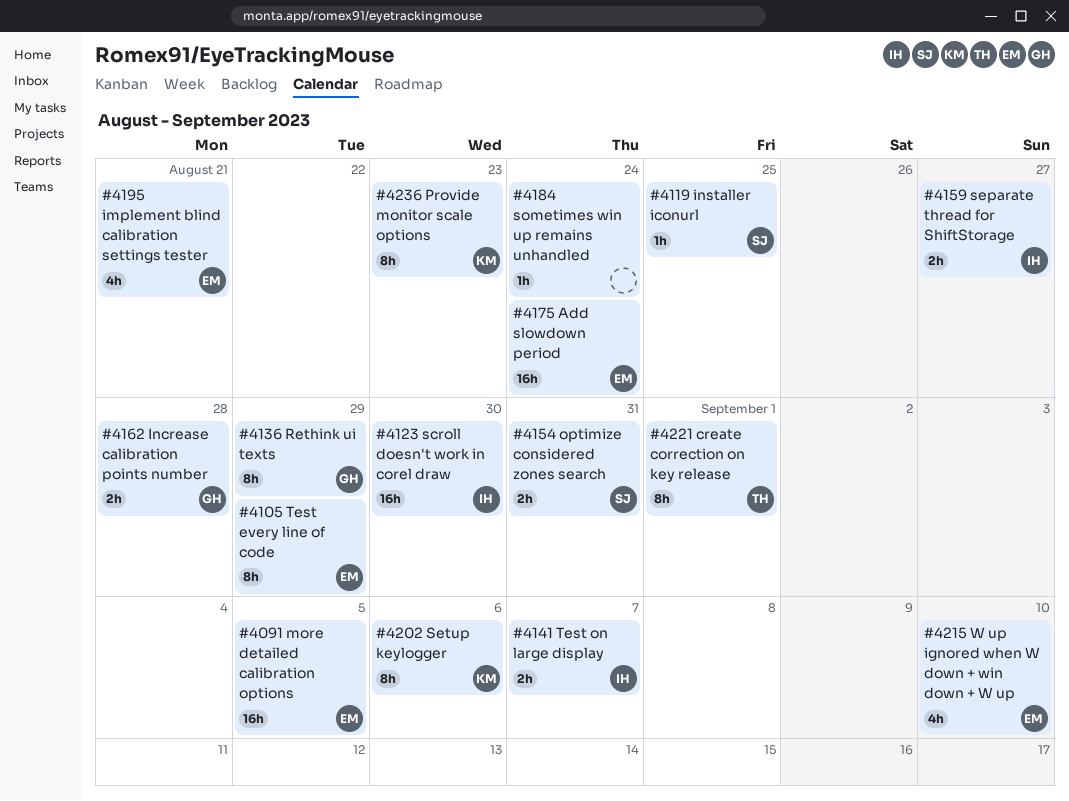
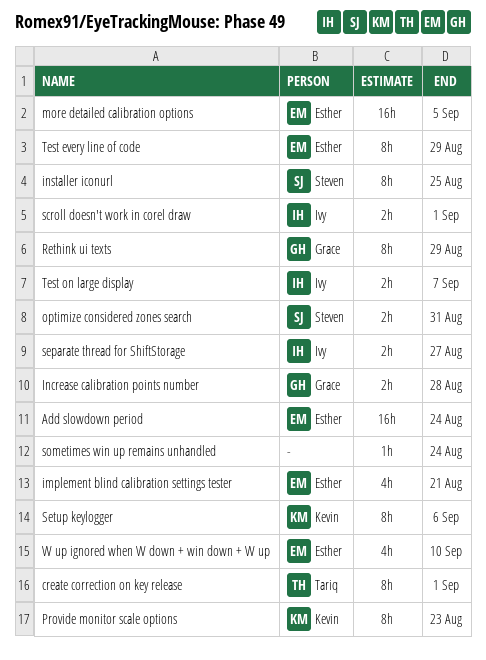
installer iconurl, estimate: 1h -> 8h
scroll doesn't work in corel draw, estimate: 16h -> 2h
scroll doesn't work in corel draw, due: Aug 30 -> Sep 1

